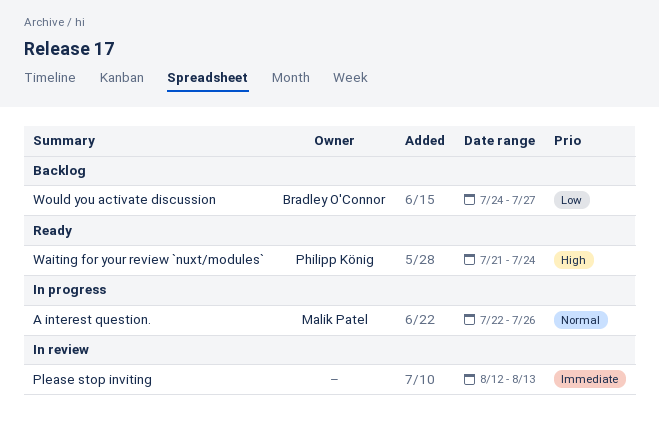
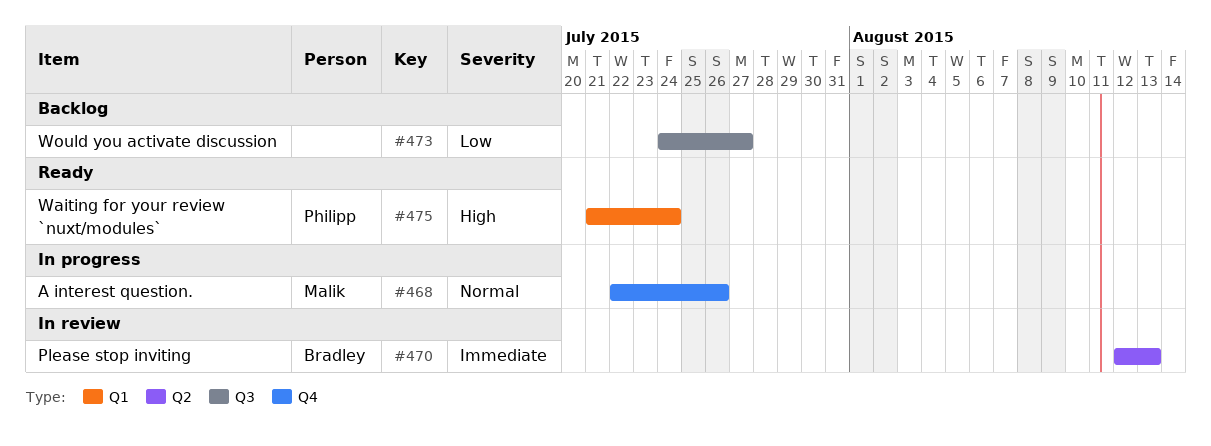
Please stop inviting, owner: none -> Bradley O'Connor
Would you activate discussion, owner: Bradley O'Connor -> none

